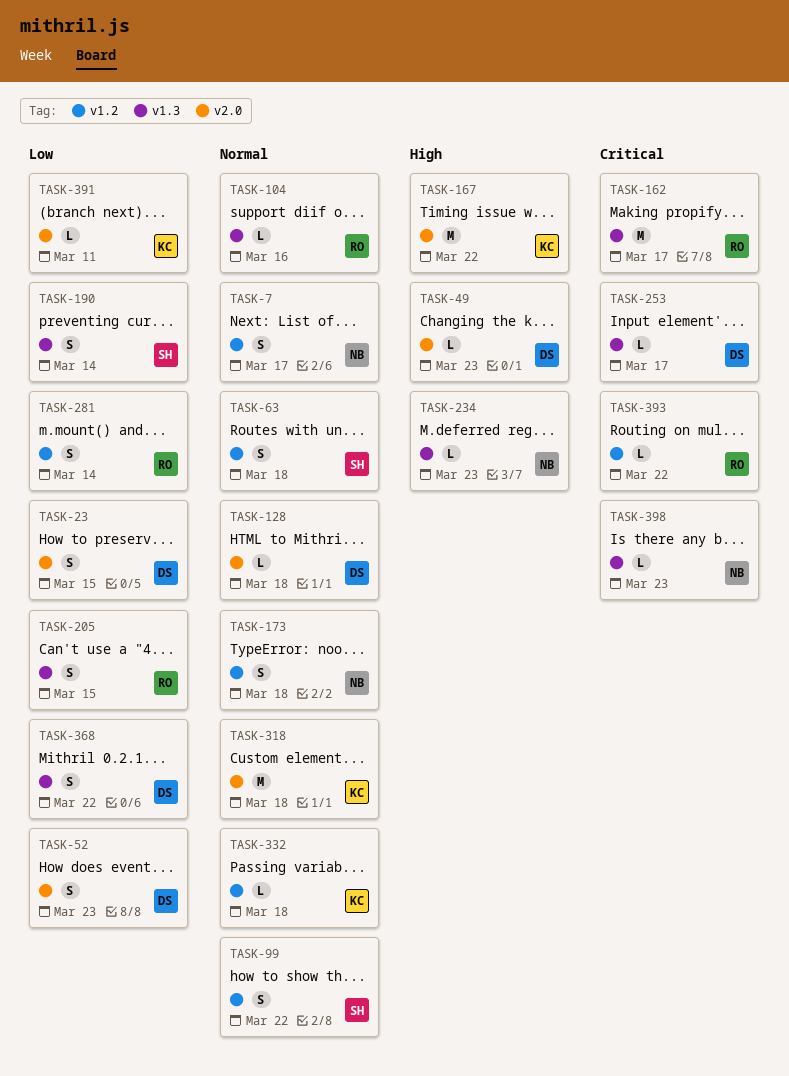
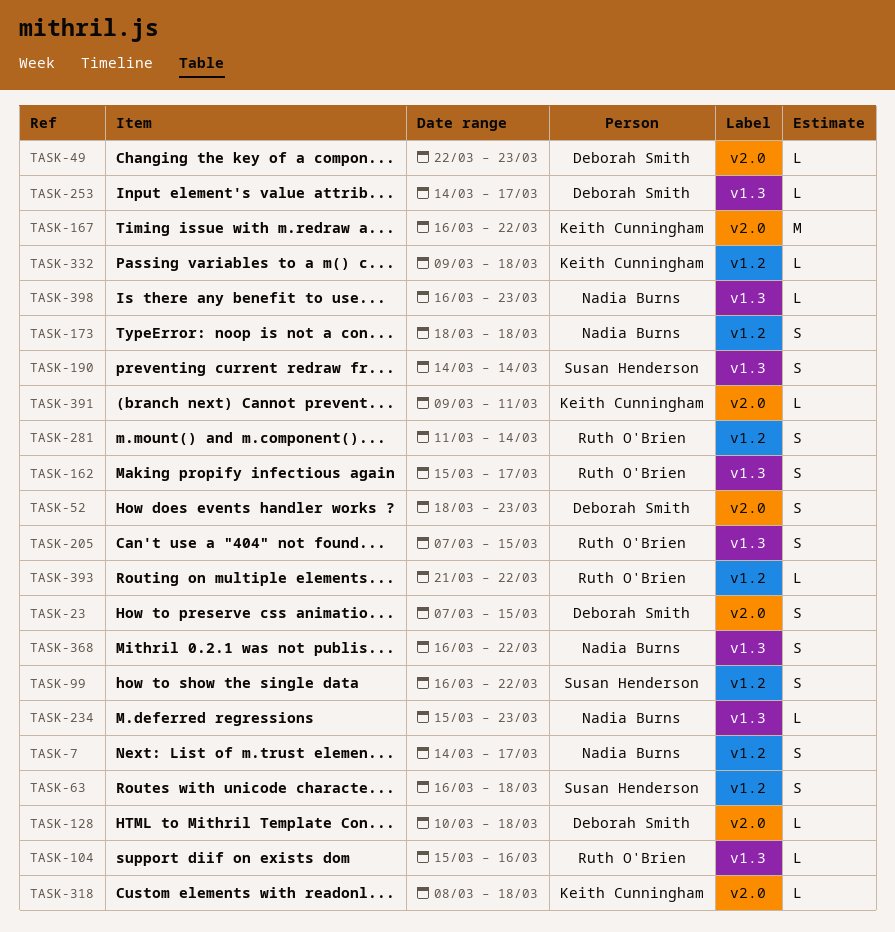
TASK-162, estimate: M -> S
TASK-318, estimate: M -> L
TASK-368, owner: Deborah Smith -> Nadia Burns

